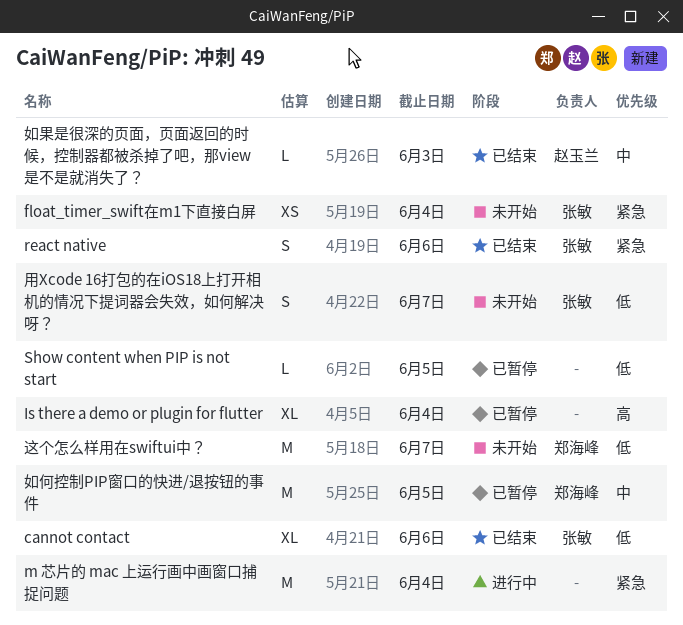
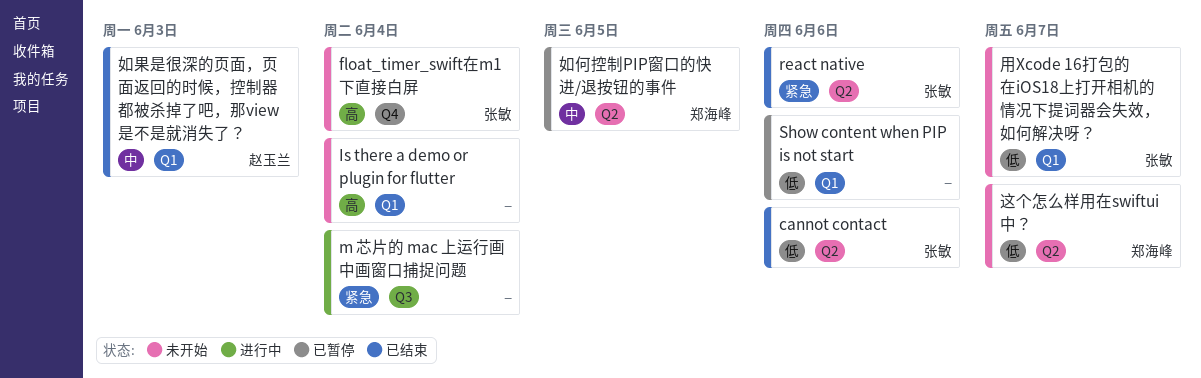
float_timer_swift在m1下直接白屏, priority: 紧急 -> 高
Is there a demo or plugin for flutter, status: 已暂停 -> 未开始
Show content when PIP is not start, due: Jun 5 -> Jun 6

